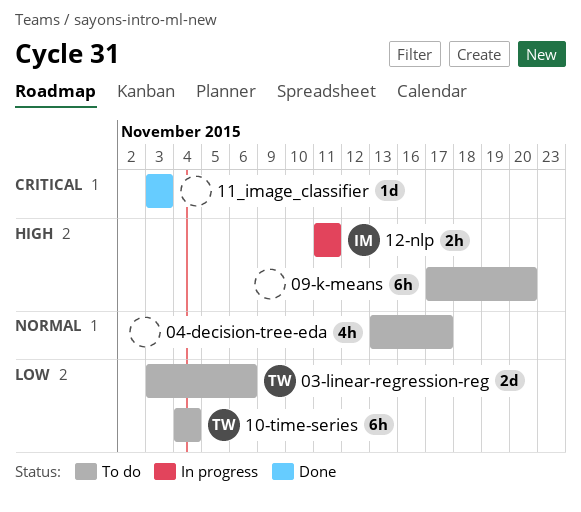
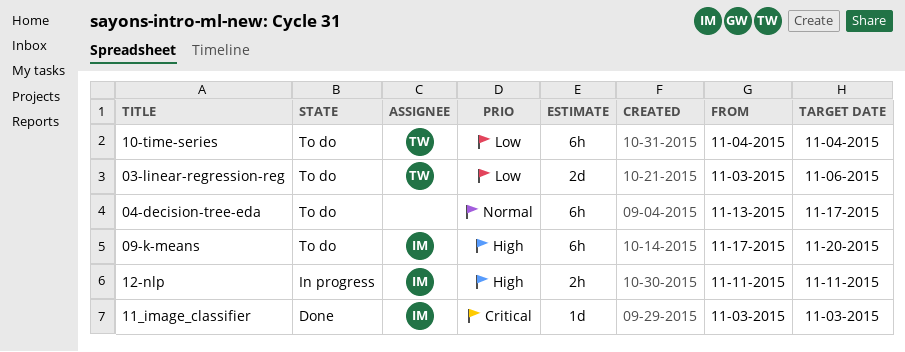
04-decision-tree-eda, estimate: 4h -> 6h
09-k-means, owner: none -> IM
11_image_classifier, owner: none -> IM

